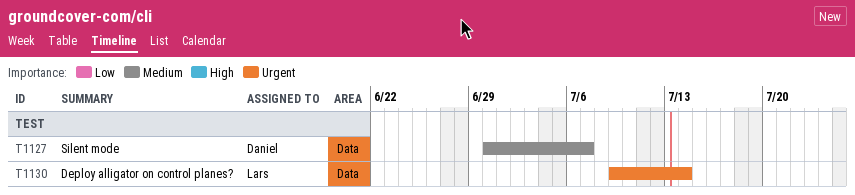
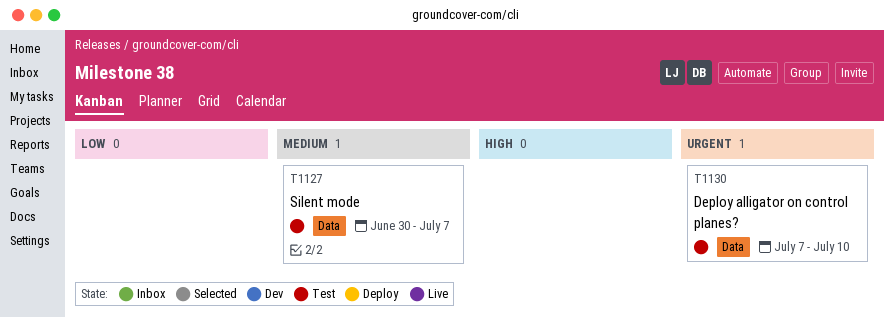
T1130, start: Jul 9 -> Jul 7
T1130, due: Jul 14 -> Jul 10

